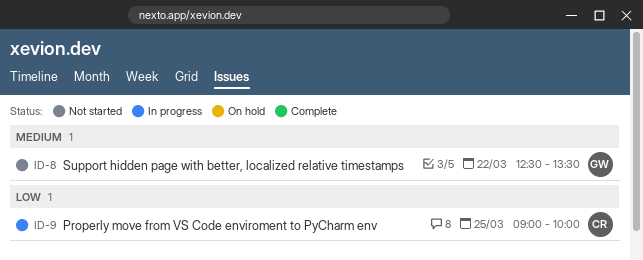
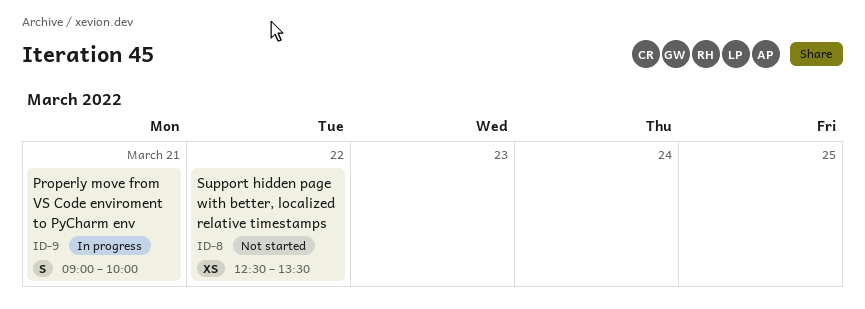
ID-9, day: Mar 25 -> Mar 21

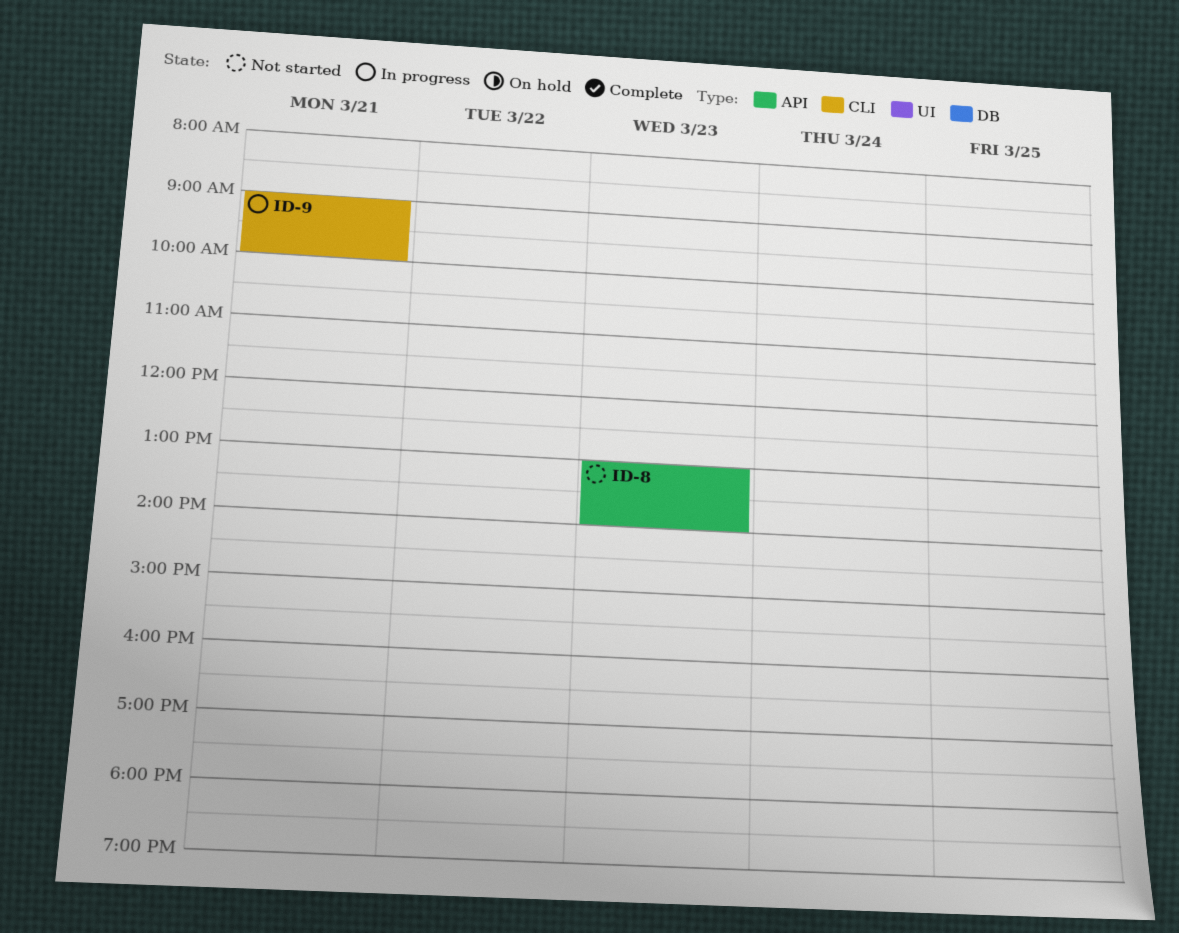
ID-8, day: Mar 22 -> Mar 23
ID-8, begins: 12:30 -> 13:00
ID-8, ends: 13:30 -> 14:00

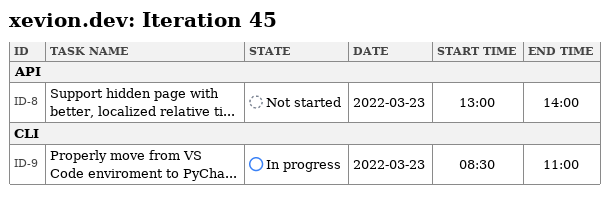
ID-9, day: Mar 21 -> Mar 23
ID-9, begins: 09:00 -> 08:30
ID-9, ends: 10:00 -> 11:00

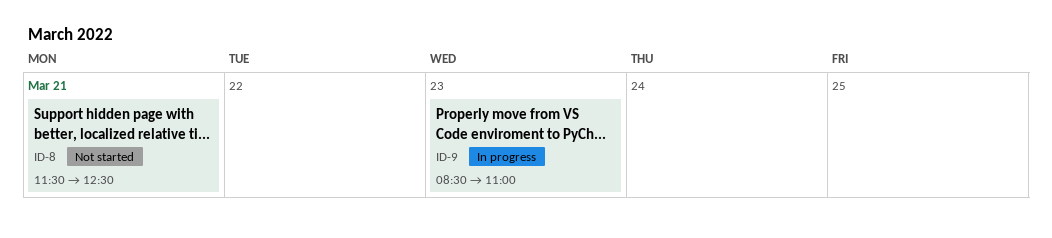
ID-8, day: Mar 23 -> Mar 21
ID-8, begins: 13:00 -> 11:30
ID-8, ends: 14:00 -> 12:30

